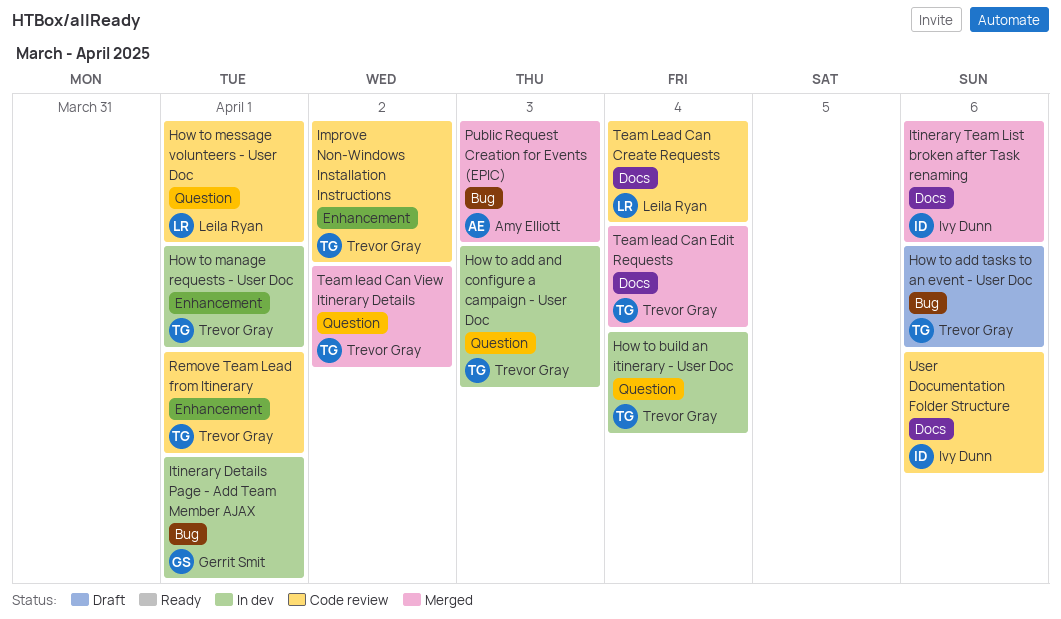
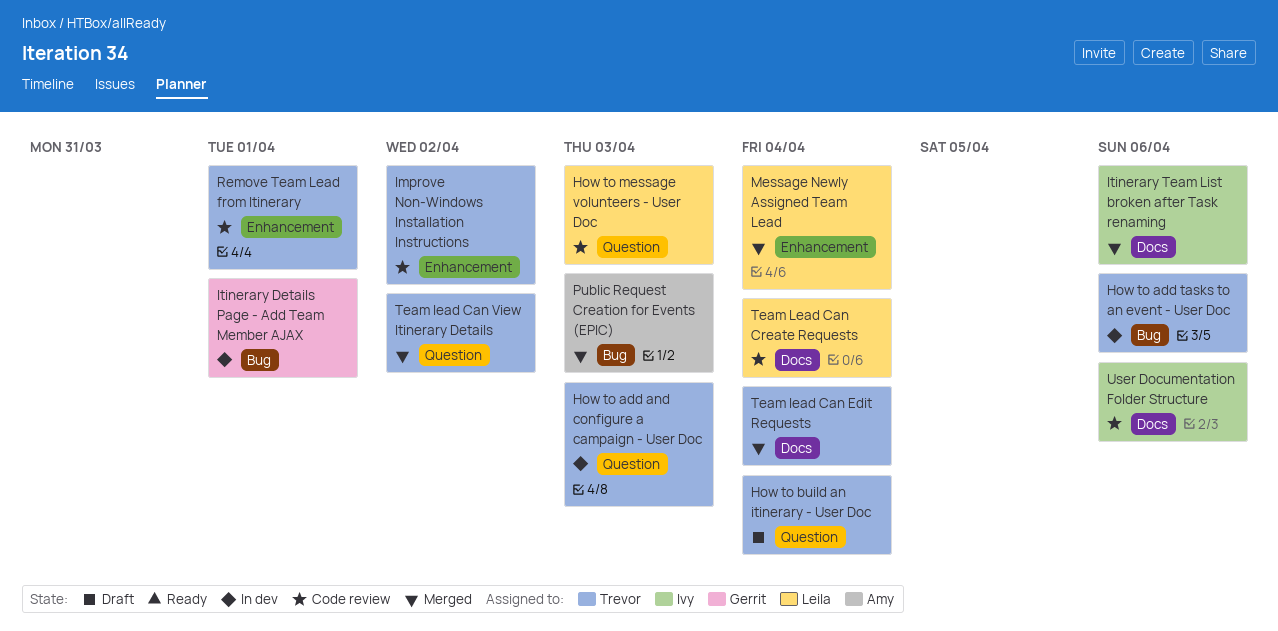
How to add tasks to an event - User Doc, status: Draft -> In dev
How to build an itinerary - User Doc, status: In dev -> Draft
How to manage requests - User Doc: present -> none
How to message volunteers - User Doc, due: Apr 1 -> Apr 3
Message Newly Assigned Team Lead: none -> present

